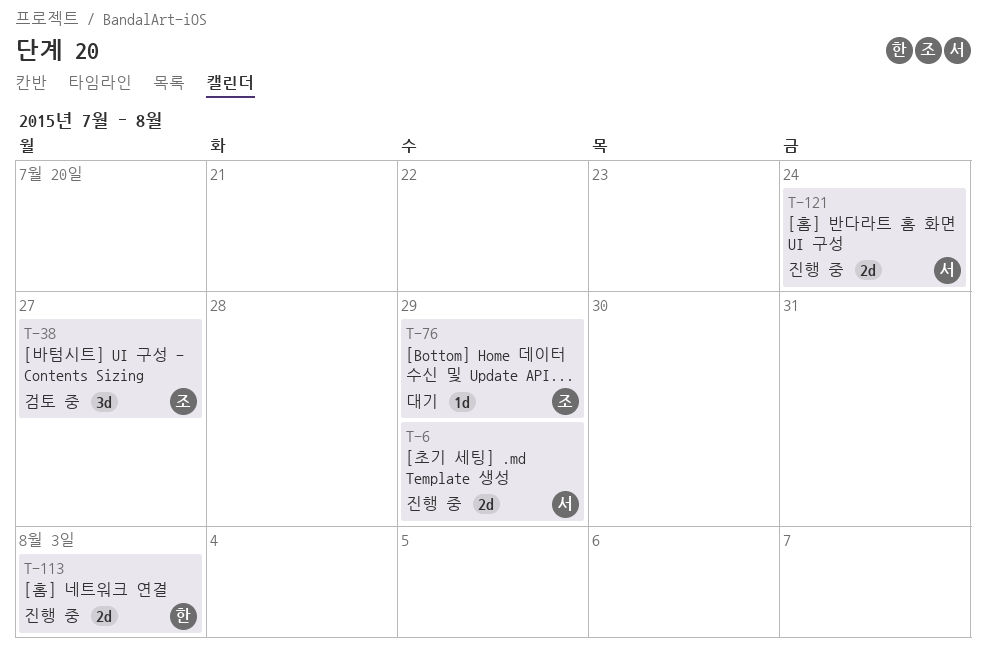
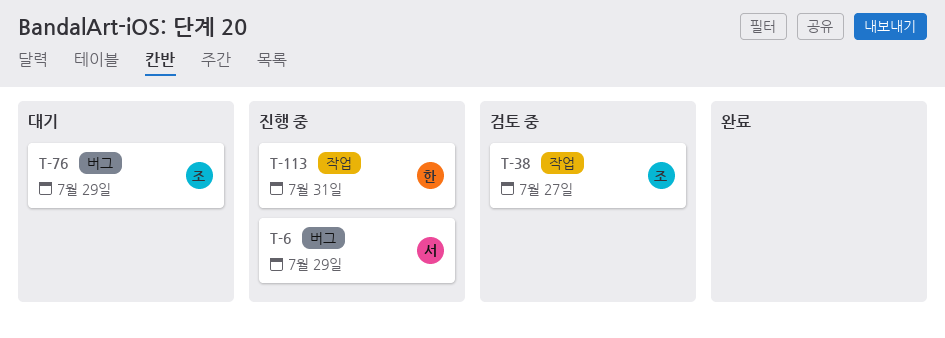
T-113, due: Aug 3 -> Jul 31
T-121: present -> none

